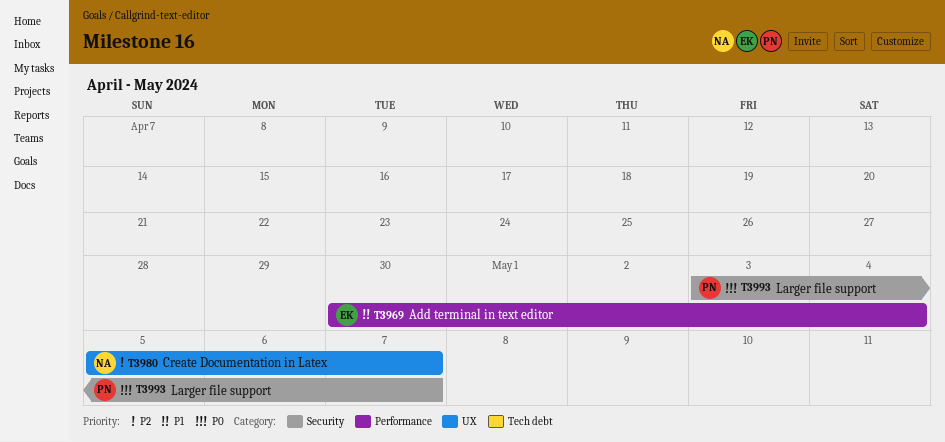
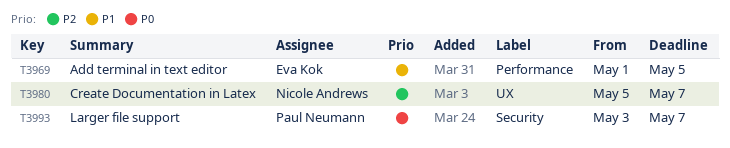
T3969, start: Apr 30 -> May 1
T3969, due: May 4 -> May 5

